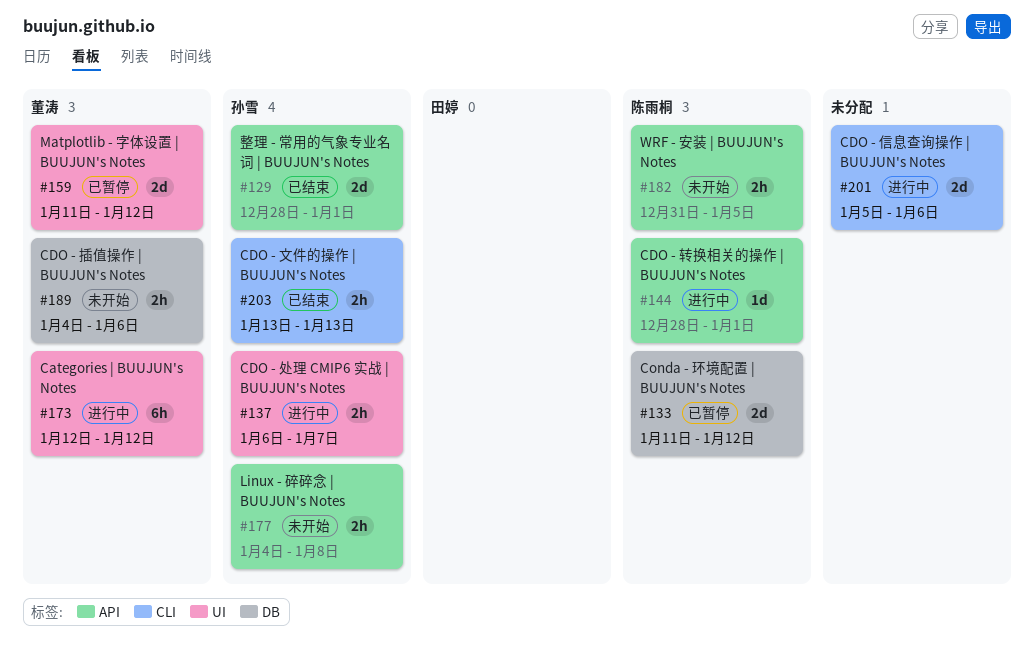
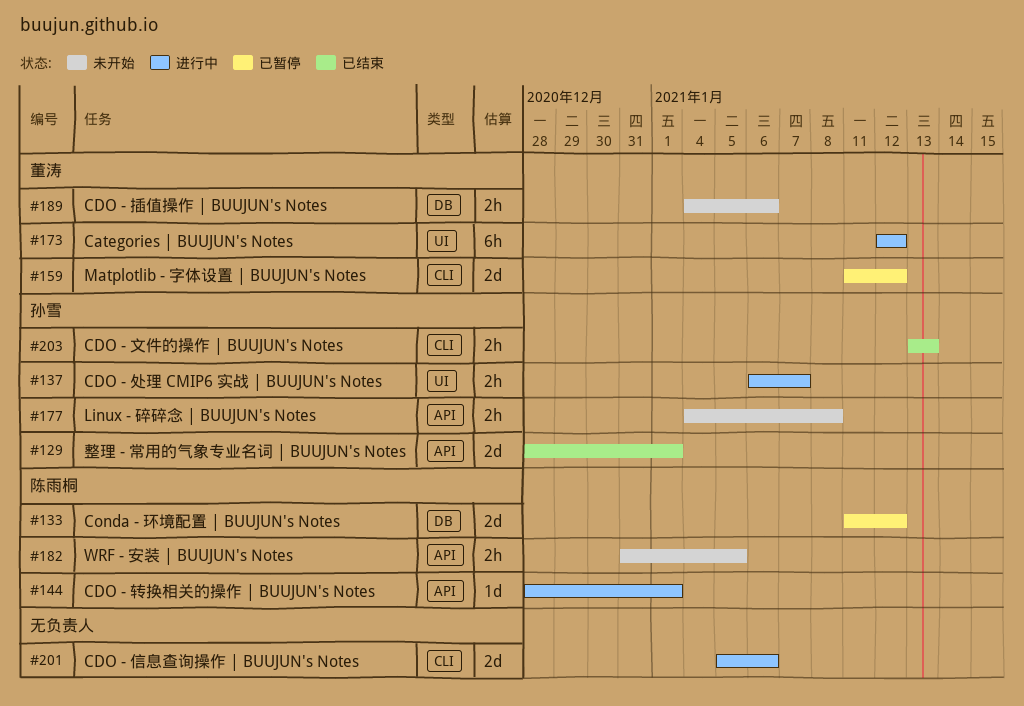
#159, label: UI -> CLI

